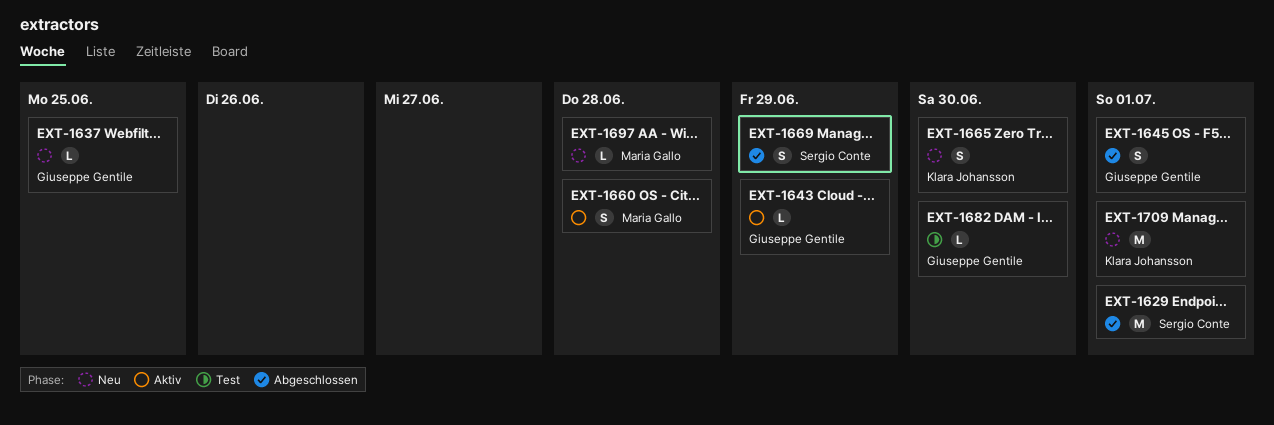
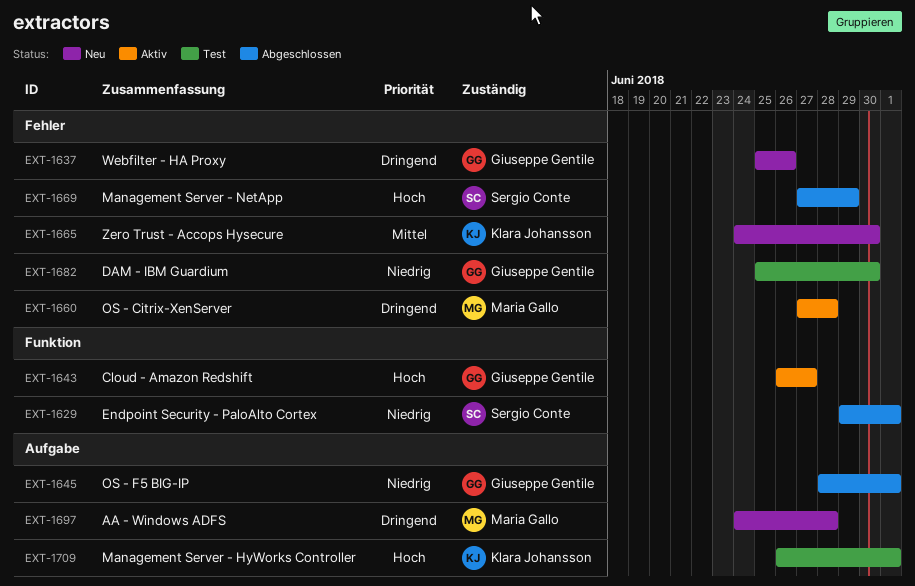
EXT-1637, due: Jun 25 -> Jun 26
EXT-1643, due: Jun 29 -> Jun 27
EXT-1709, status: Neu -> Test

